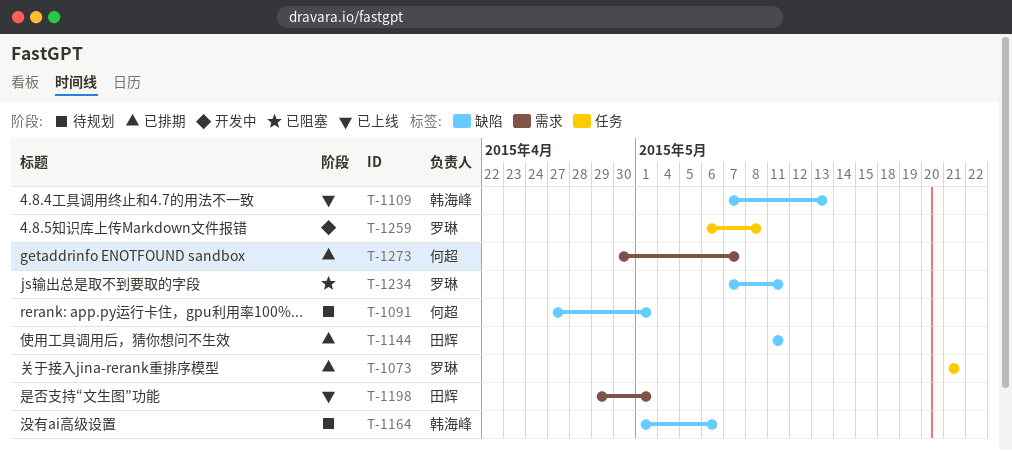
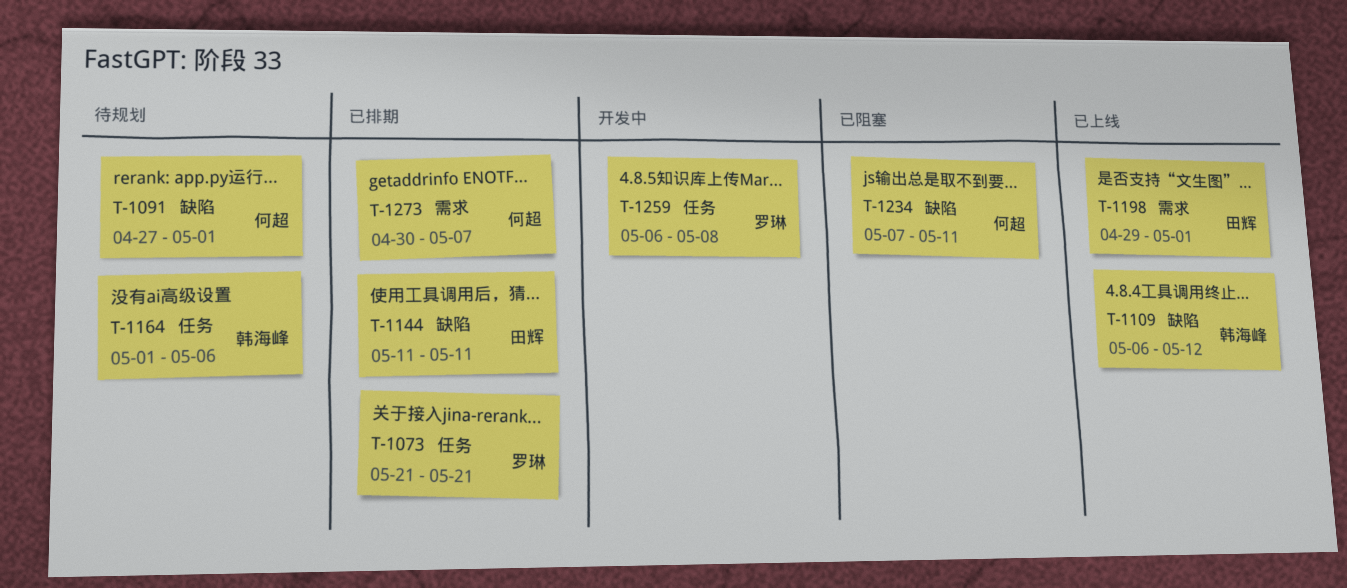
T-1109, start: May 7 -> May 6
T-1109, due: May 13 -> May 12
T-1164, label: 缺陷 -> 任务
T-1234, owner: 罗琳 -> 何超

